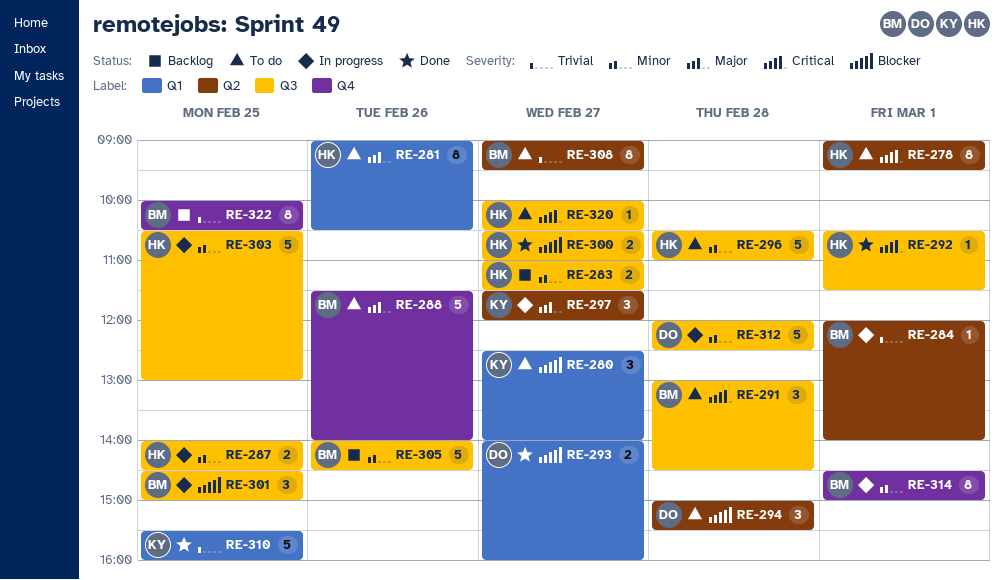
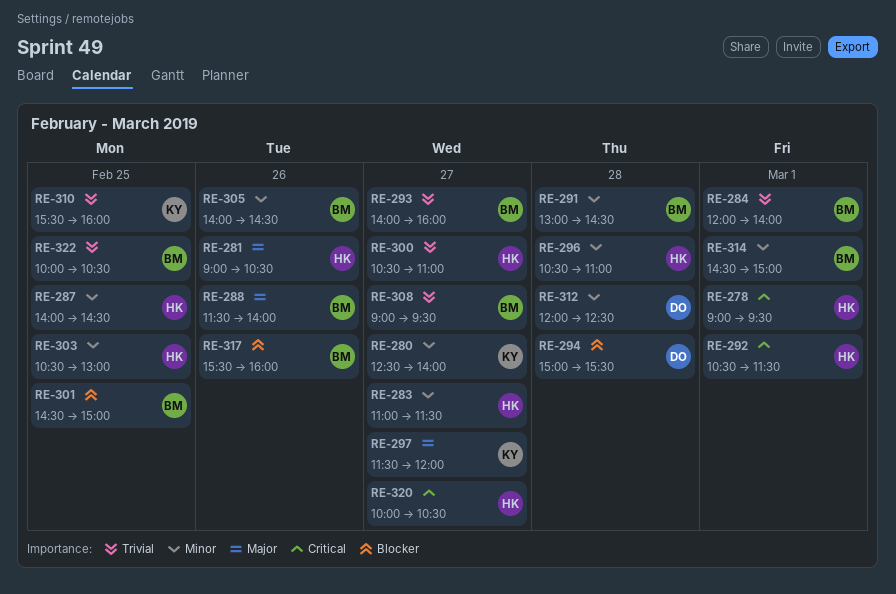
RE-280, priority: Blocker -> Minor
RE-291, priority: Critical -> Minor
RE-293, owner: DO -> BM
RE-293, priority: Blocker -> Trivial
RE-300, priority: Blocker -> Trivial
RE-317: none -> present

